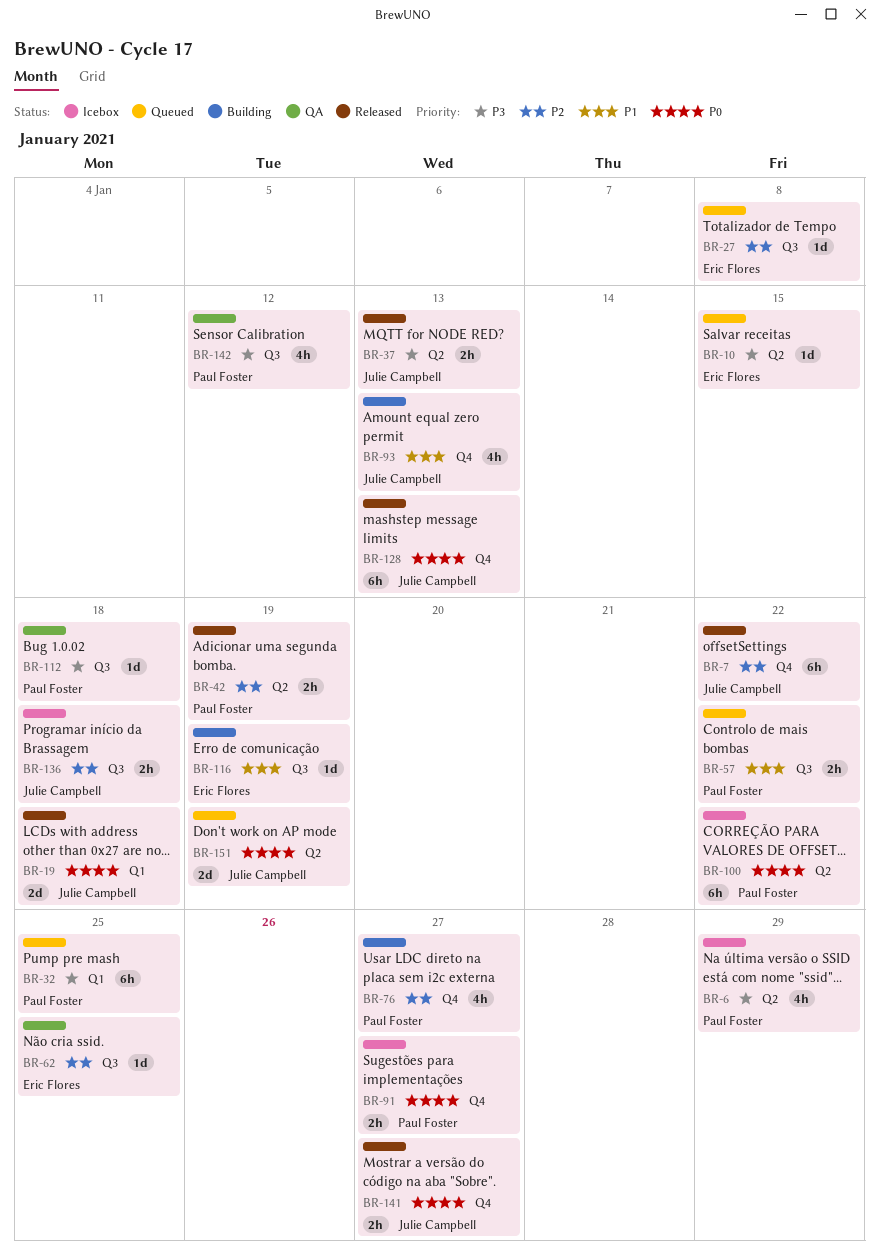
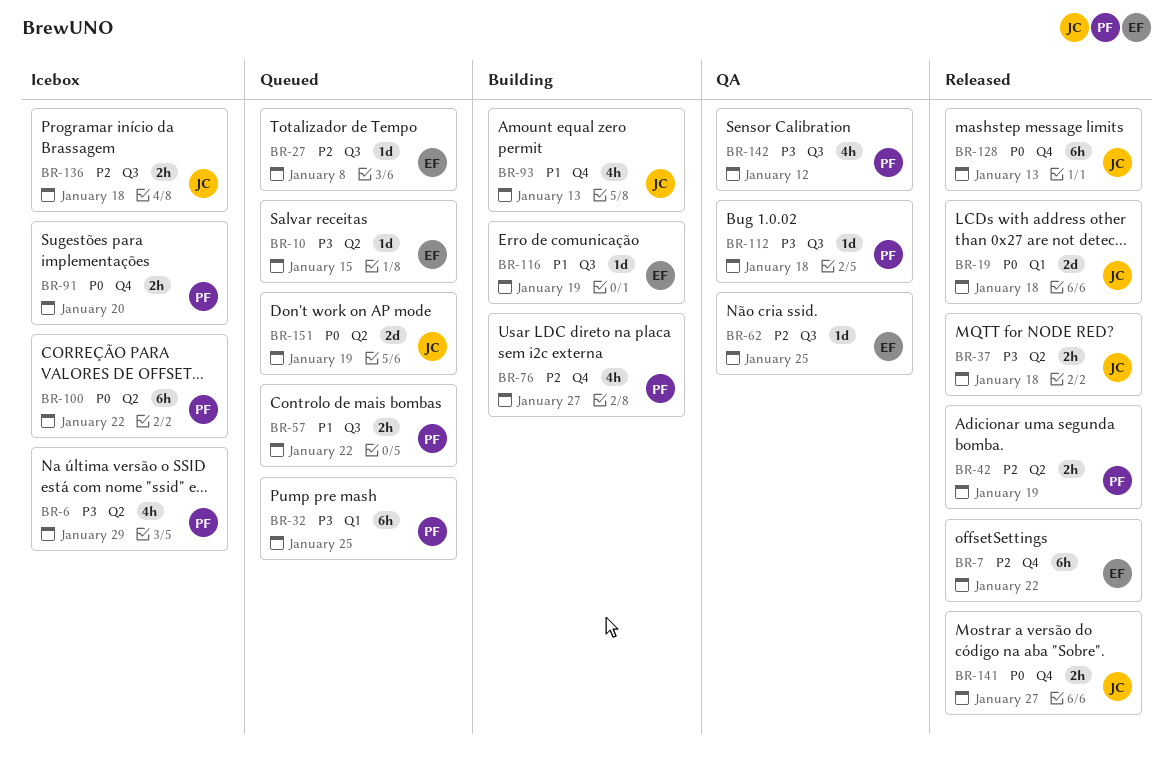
BR-7, owner: Julie Campbell -> Eric Flores
BR-37, due: Jan 13 -> Jan 18
BR-91, due: Jan 27 -> Jan 20

